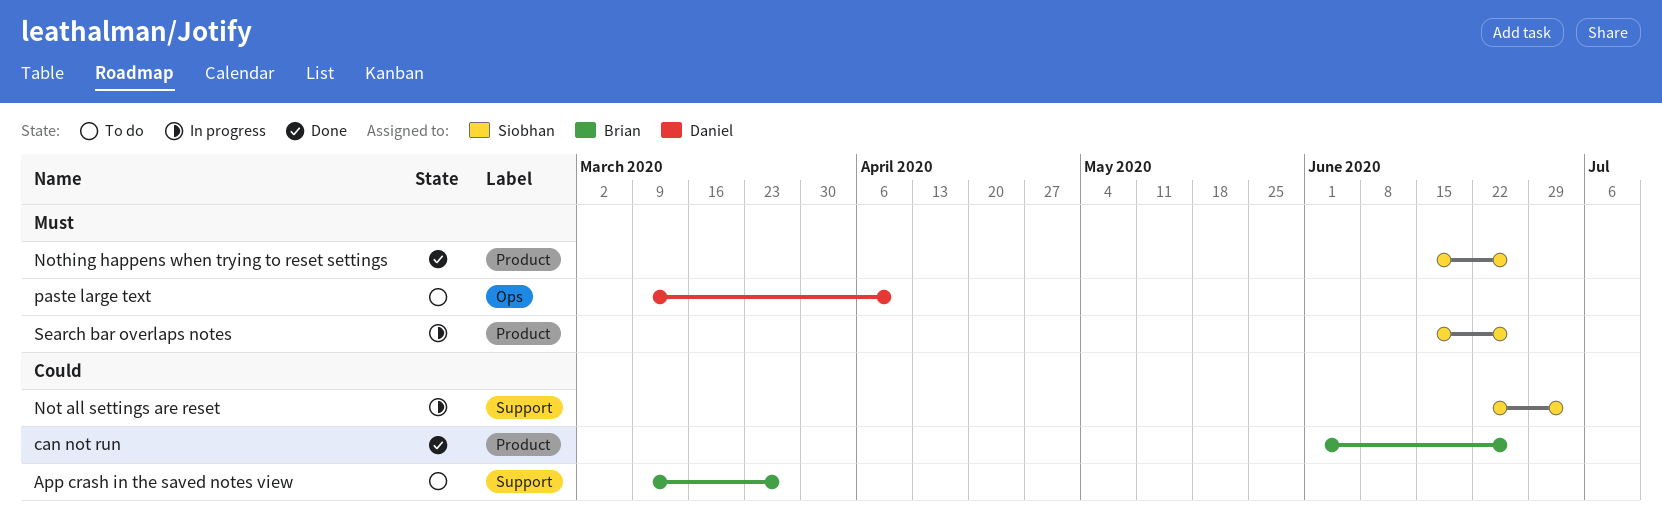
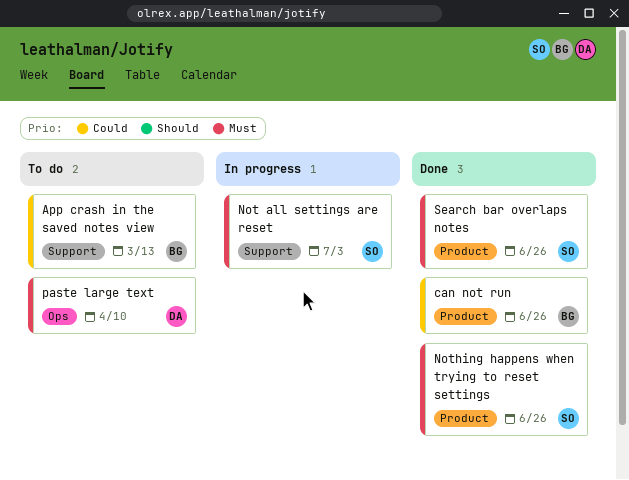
App crash in the saved notes view, due: Mar 27 -> Mar 13
Not all settings are reset, priority: Could -> Must
Search bar overlaps notes, status: In progress -> Done

